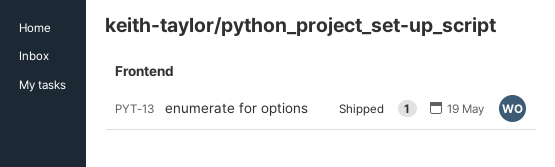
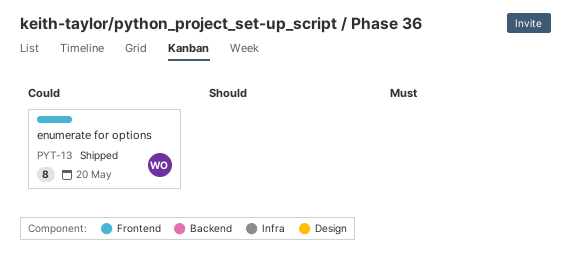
PYT-13, estimate: 1 -> 8
PYT-13, due: May 19 -> May 20

